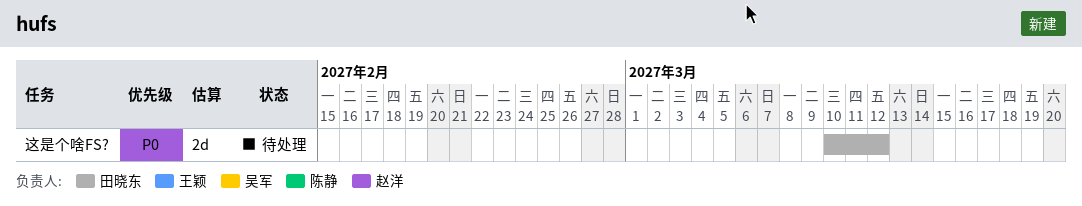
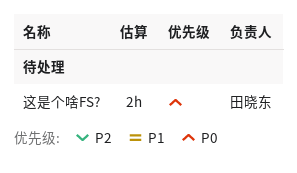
这是个啥FS?, estimate: 2d -> 2h

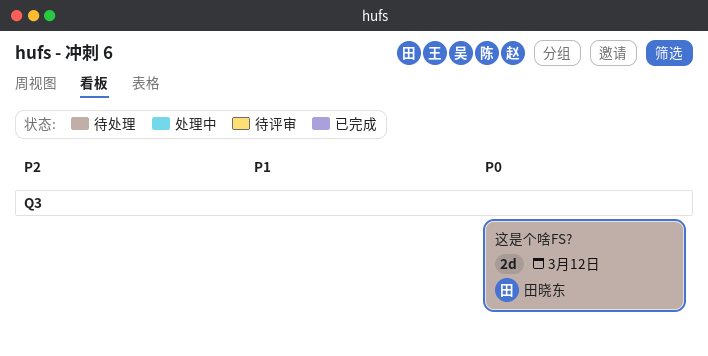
这是个啥FS?, estimate: 2h -> 2d

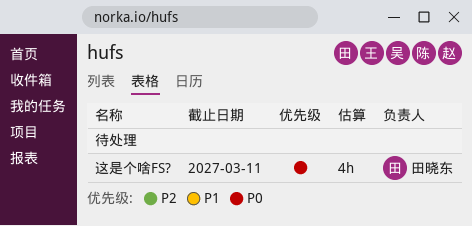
这是个啥FS?, estimate: 2d -> 4h
这是个啥FS?, due: Mar 12 -> Mar 11

